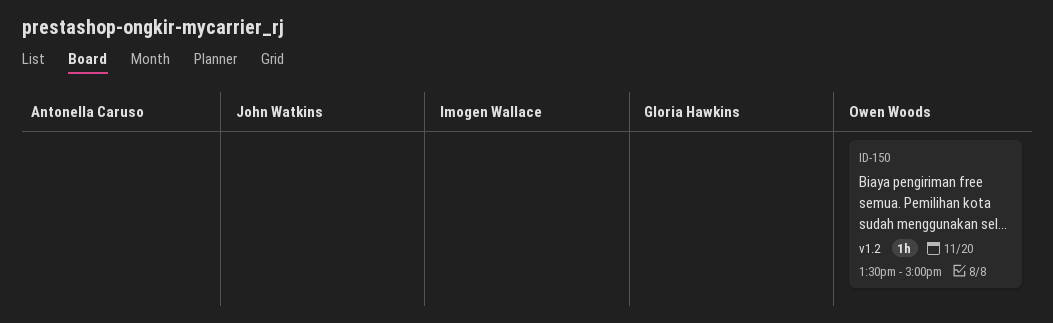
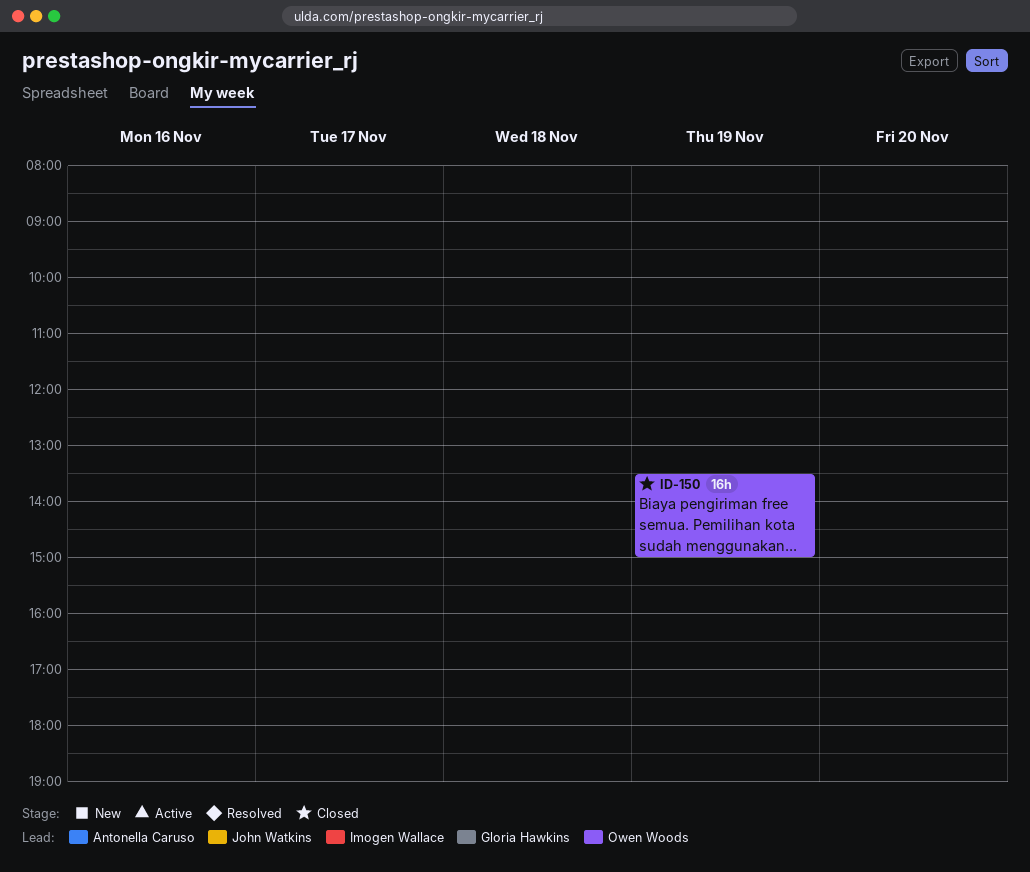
ID-150, estimate: 1h -> 16h
ID-150, day: Nov 20 -> Nov 19

